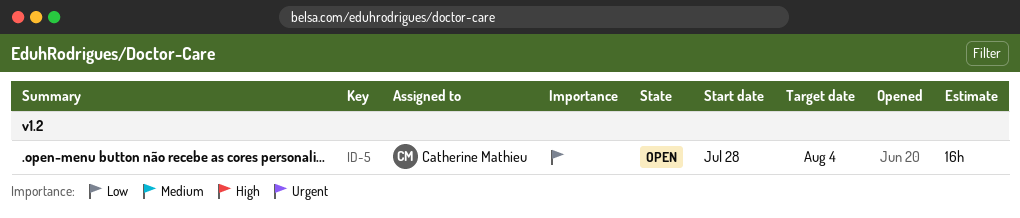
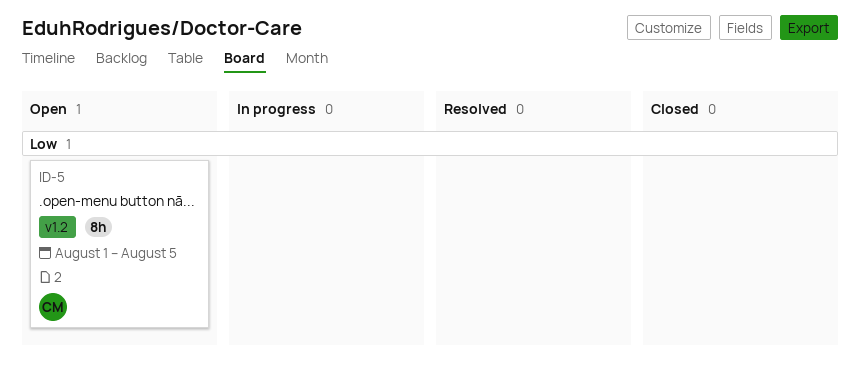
ID-5, estimate: 16h -> 8h
ID-5, start: Jul 28 -> Aug 1
ID-5, due: Aug 4 -> Aug 5

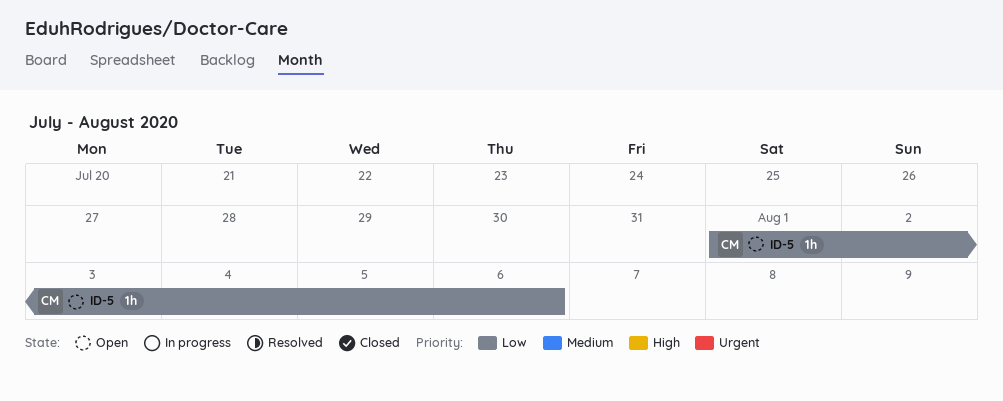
ID-5, estimate: 8h -> 1h
ID-5, due: Aug 5 -> Aug 6

